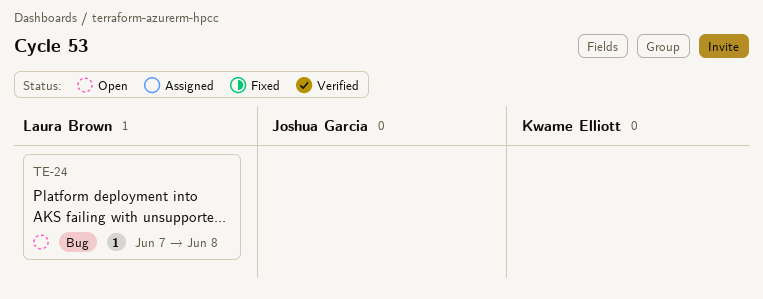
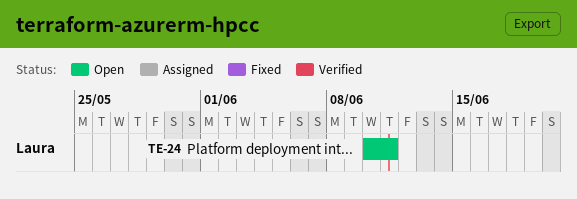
TE-24, start: Jun 7 -> Jun 10
TE-24, due: Jun 8 -> Jun 11

